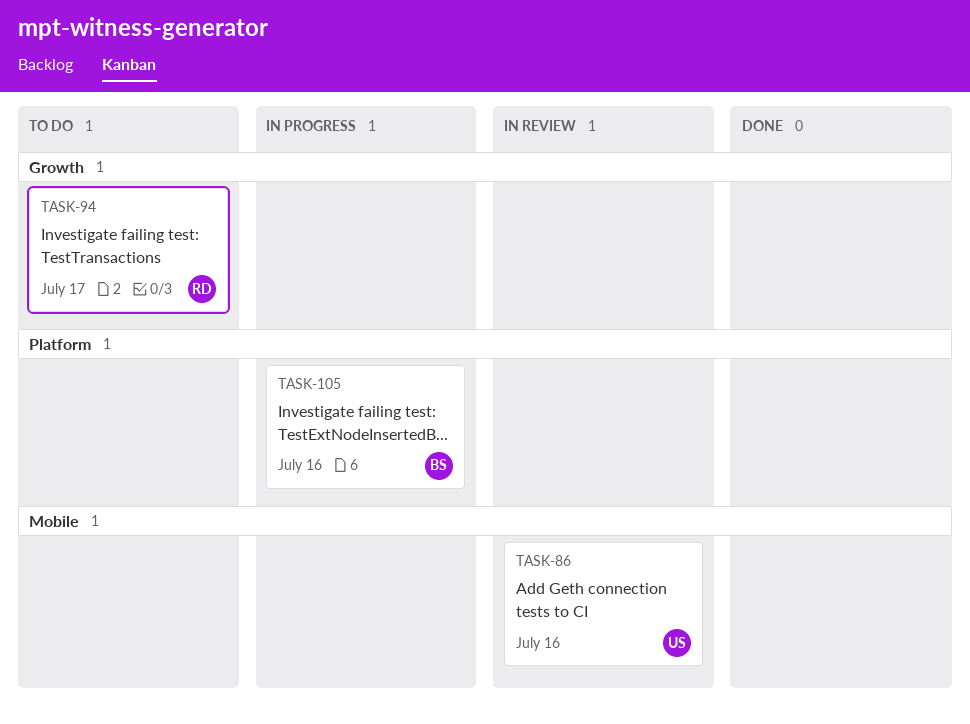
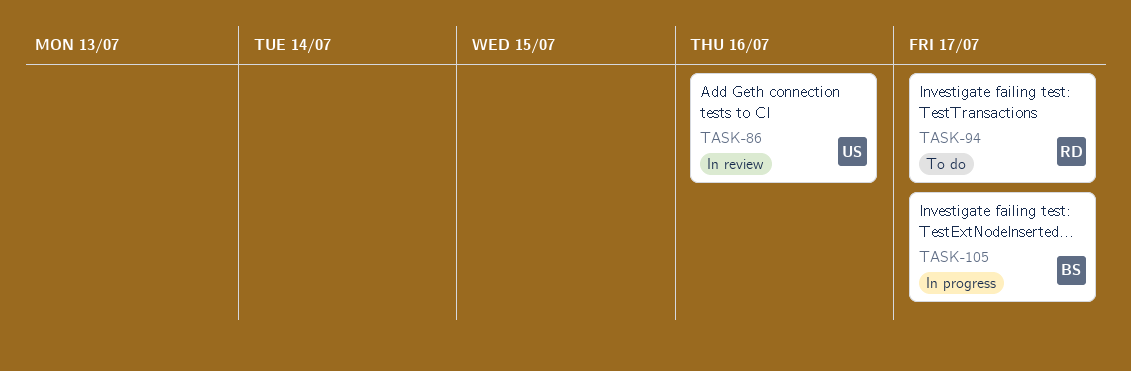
TASK-105, due: Jul 16 -> Jul 17

